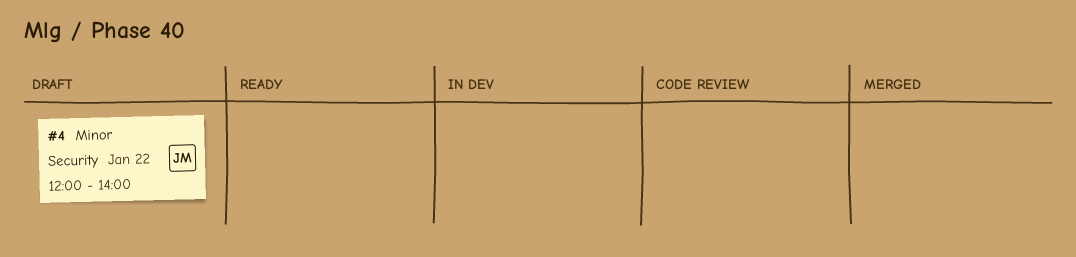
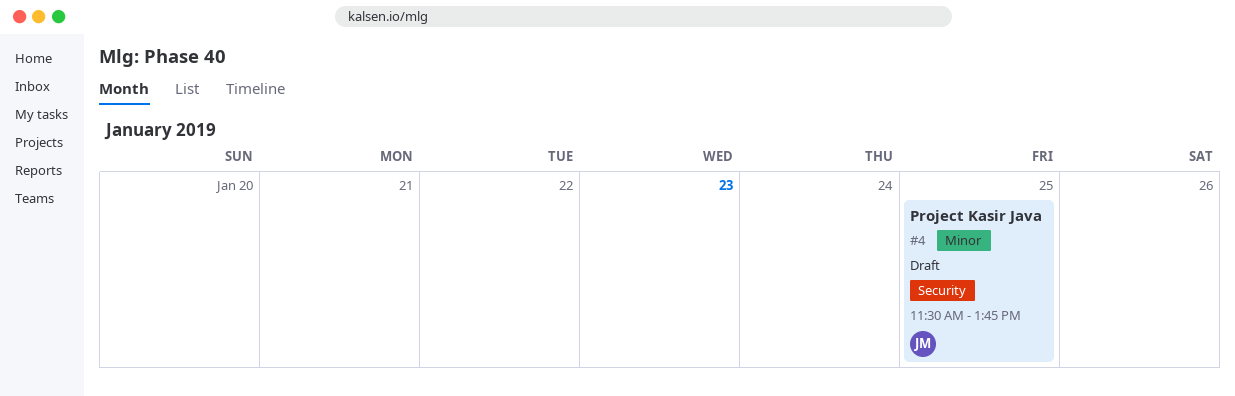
#4, day: Jan 22 -> Jan 25
#4, begins: 12:00 -> 11:30
#4, ends: 14:00 -> 13:45

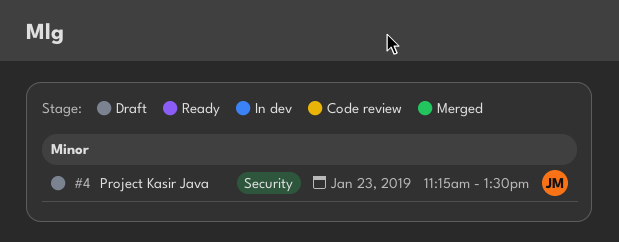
#4, day: Jan 25 -> Jan 23
#4, begins: 11:30 -> 11:15
#4, ends: 13:45 -> 13:30

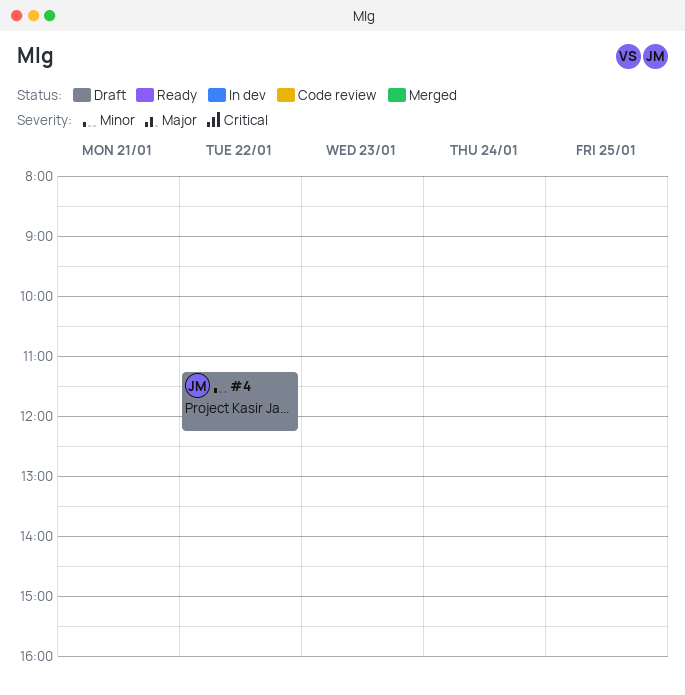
#4, day: Jan 23 -> Jan 22
#4, ends: 13:30 -> 12:15

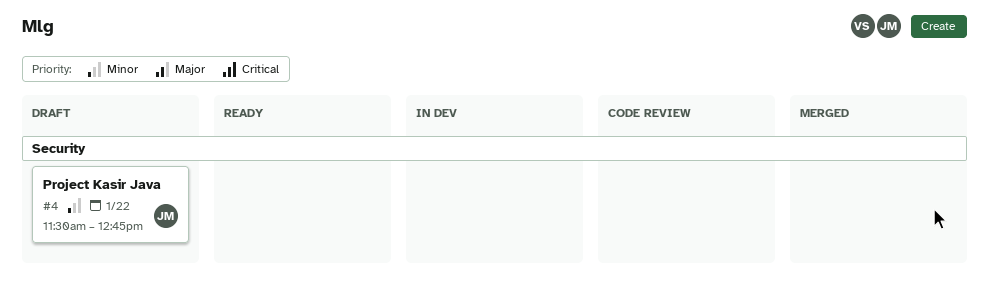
#4, begins: 11:15 -> 11:30
#4, ends: 12:15 -> 12:45

